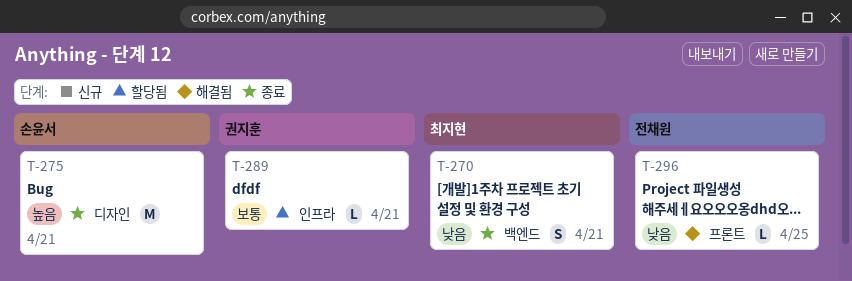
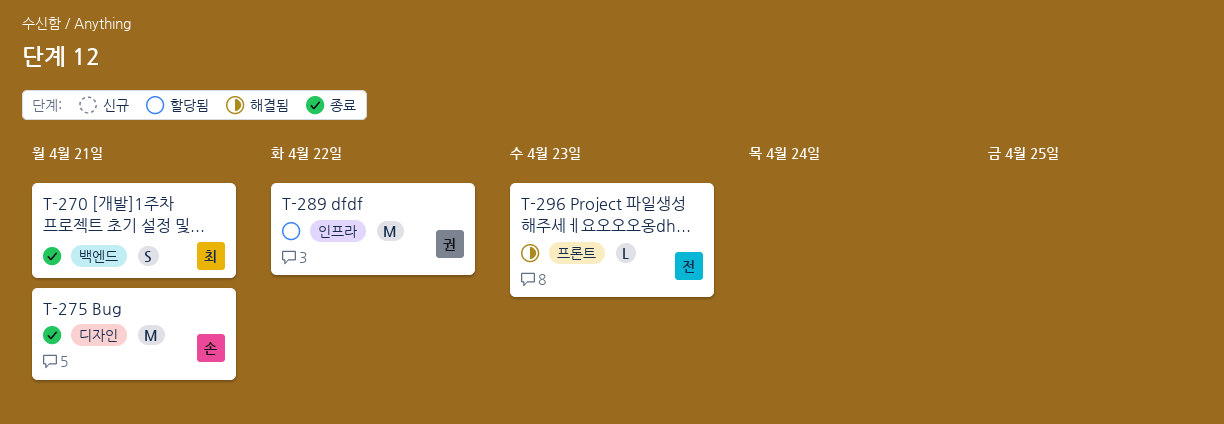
T-289, estimate: L -> M
T-289, due: Apr 21 -> Apr 22
T-296, due: Apr 25 -> Apr 23

